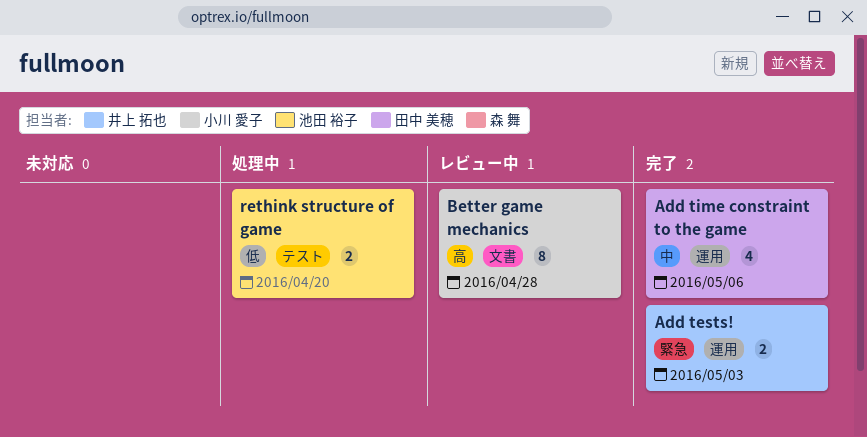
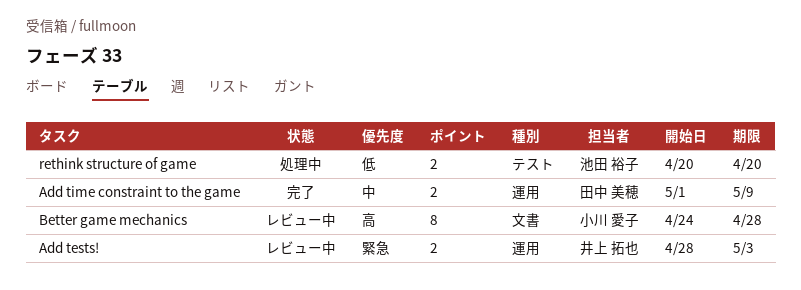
Add tests!, status: 完了 -> レビュー中
Add time constraint to the game, estimate: 4 -> 2
Add time constraint to the game, due: May 6 -> May 9

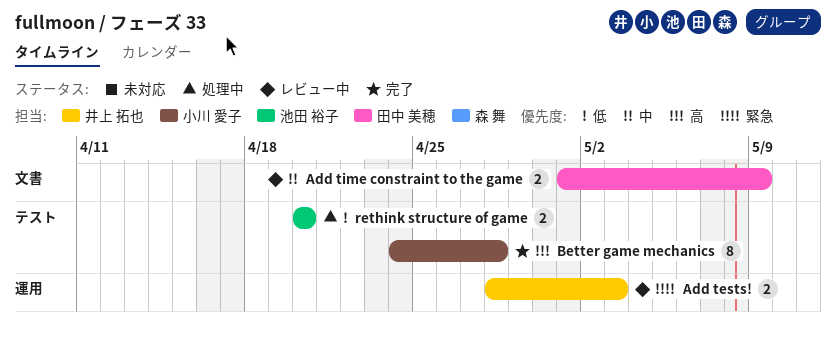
Add time constraint to the game, status: 完了 -> レビュー中
Add time constraint to the game, label: 運用 -> 文書
Better game mechanics, status: レビュー中 -> 完了
Better game mechanics, label: 文書 -> テスト

